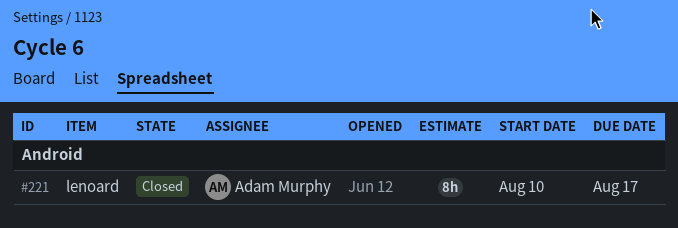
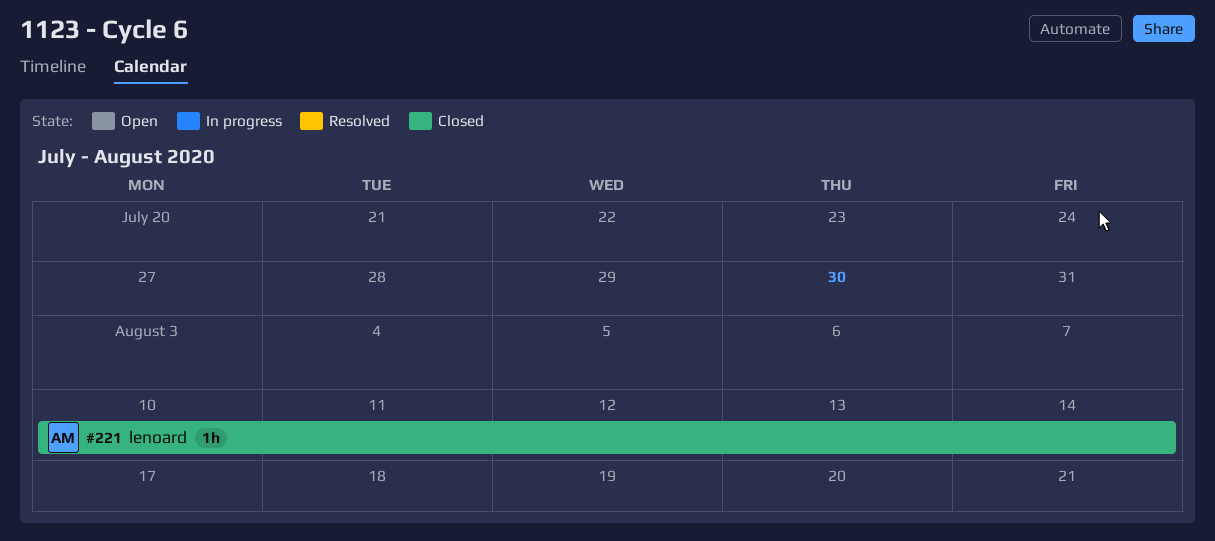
#221, estimate: 8h -> 1h
#221, due: Aug 17 -> Aug 14

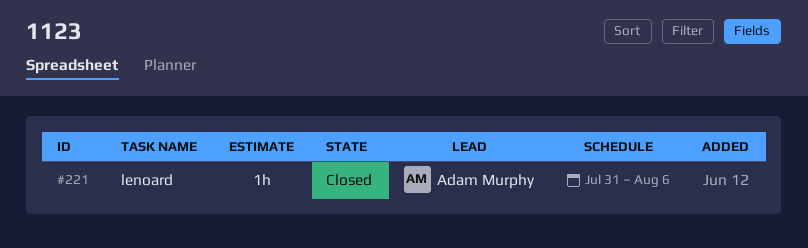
#221, start: Aug 10 -> Jul 31
#221, due: Aug 14 -> Aug 6

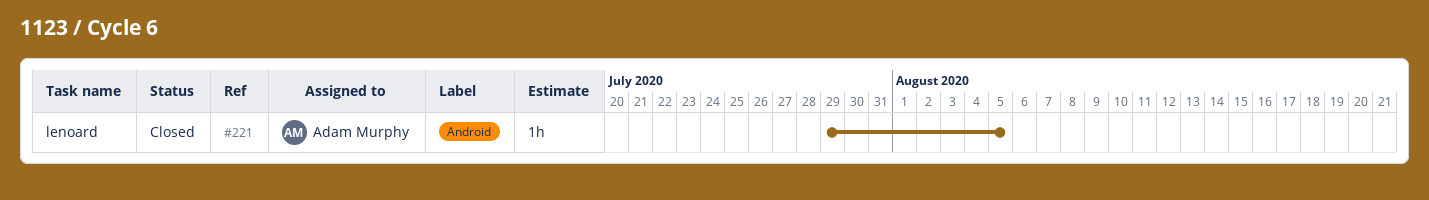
#221, start: Jul 31 -> Jul 29
#221, due: Aug 6 -> Aug 5

